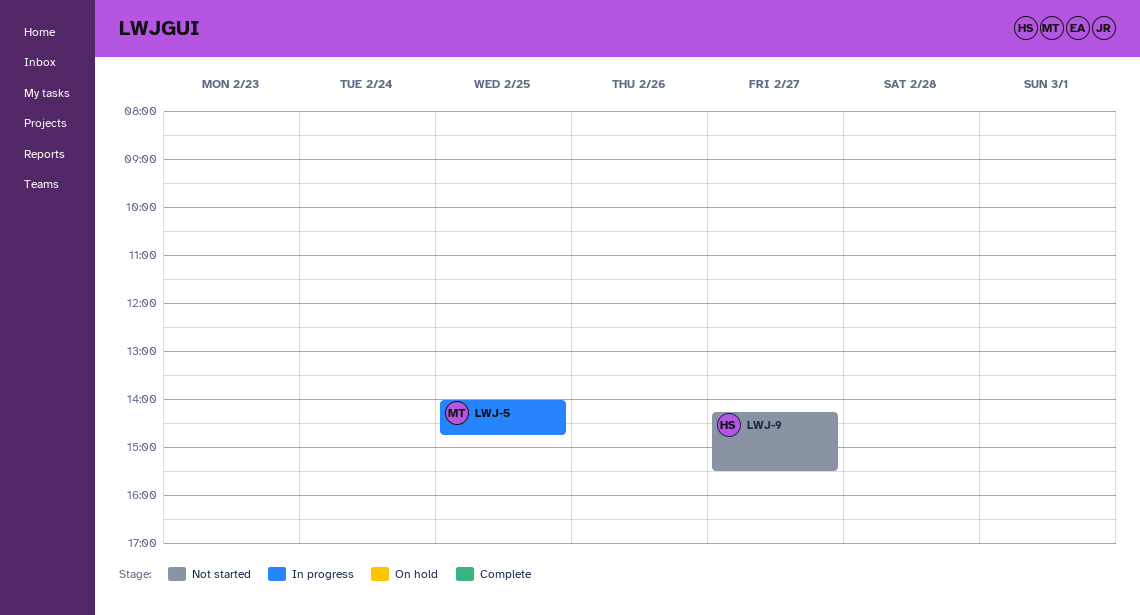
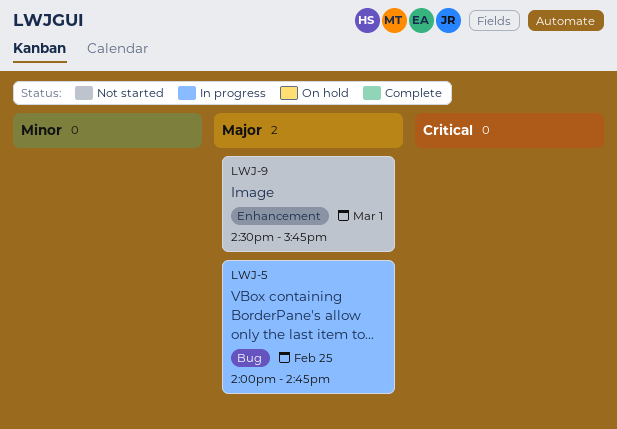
LWJ-9, day: Feb 27 -> Mar 1
LWJ-9, begins: 14:15 -> 14:30
LWJ-9, ends: 15:30 -> 15:45

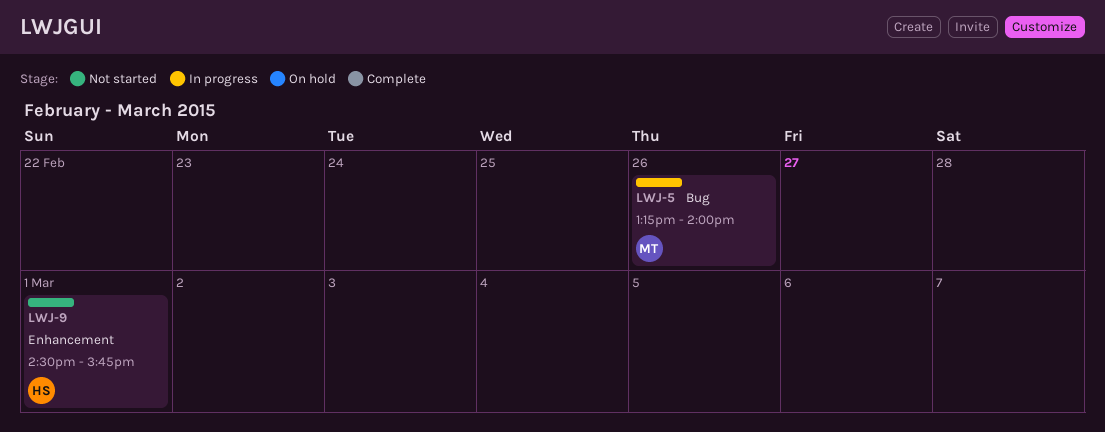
LWJ-5, day: Feb 25 -> Feb 26
LWJ-5, begins: 14:00 -> 13:15
LWJ-5, ends: 14:45 -> 14:00

